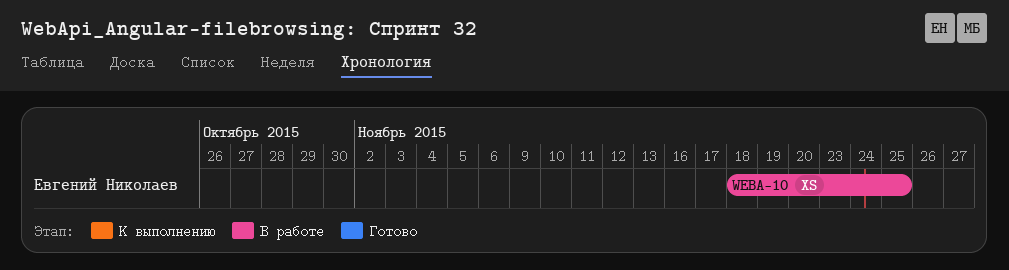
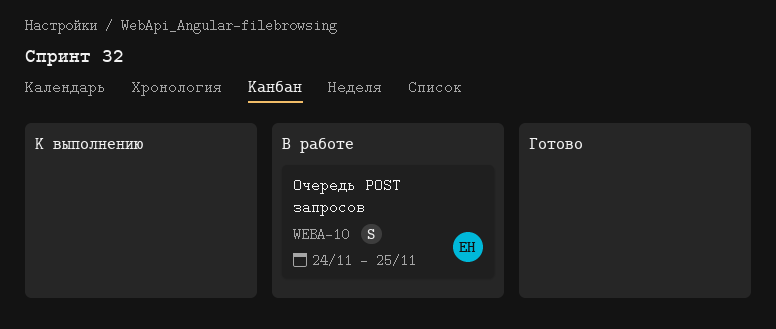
WEBA-10, estimate: XS -> S
WEBA-10, start: Nov 18 -> Nov 24

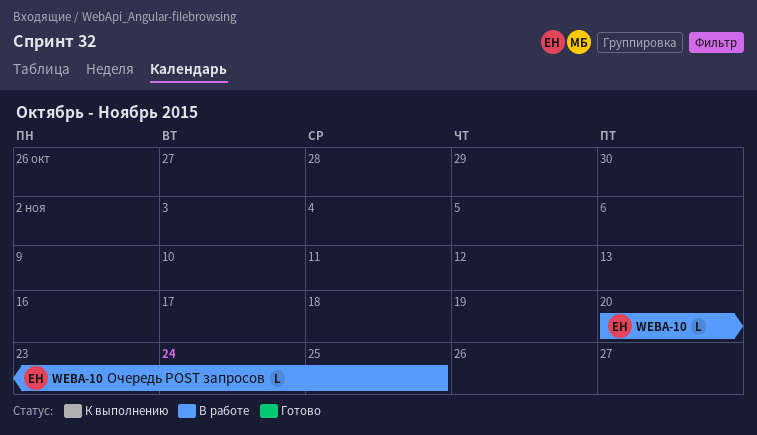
WEBA-10, estimate: S -> L
WEBA-10, start: Nov 24 -> Nov 20

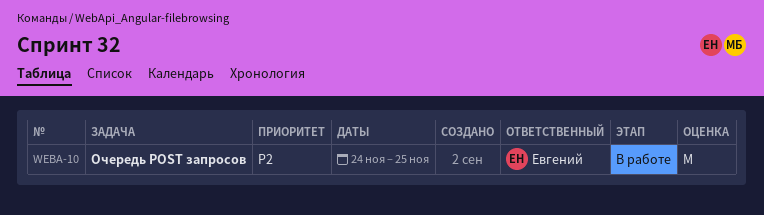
WEBA-10, estimate: L -> M
WEBA-10, start: Nov 20 -> Nov 24

